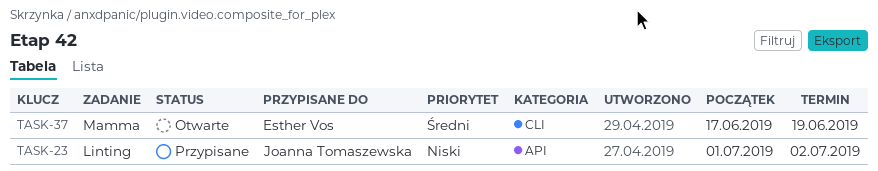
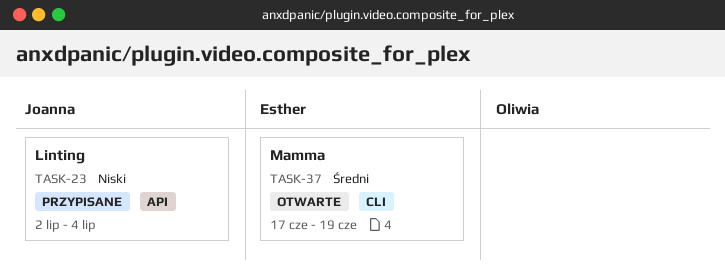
TASK-23, start: Jul 1 -> Jul 2
TASK-23, due: Jul 2 -> Jul 4

